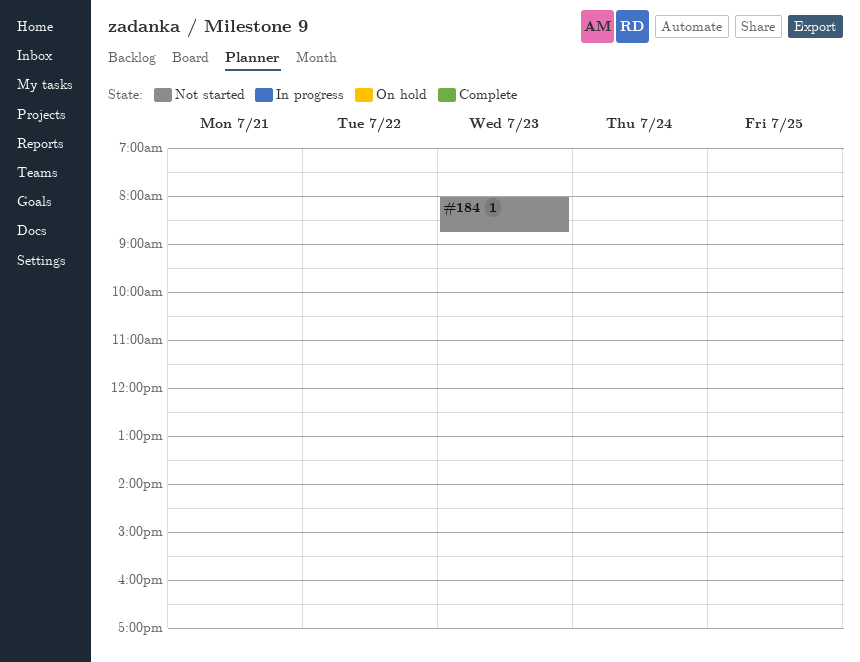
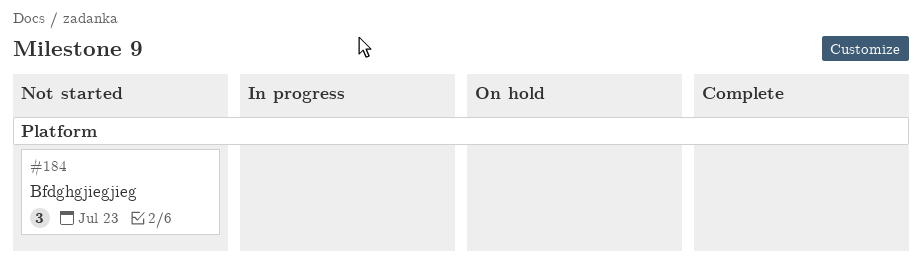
#184, estimate: 1 -> 3

